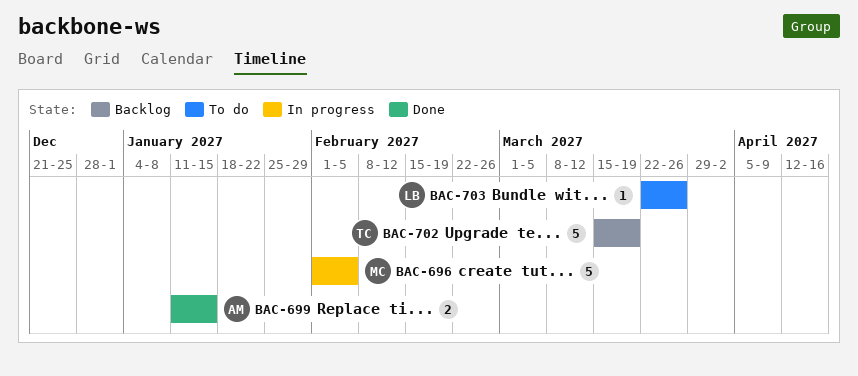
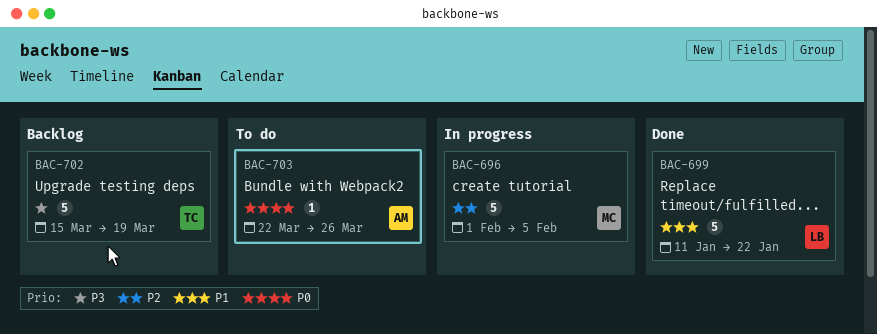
BAC-699, owner: AM -> LB
BAC-699, estimate: 2 -> 5
BAC-699, due: Jan 15 -> Jan 22
BAC-703, owner: LB -> AM

